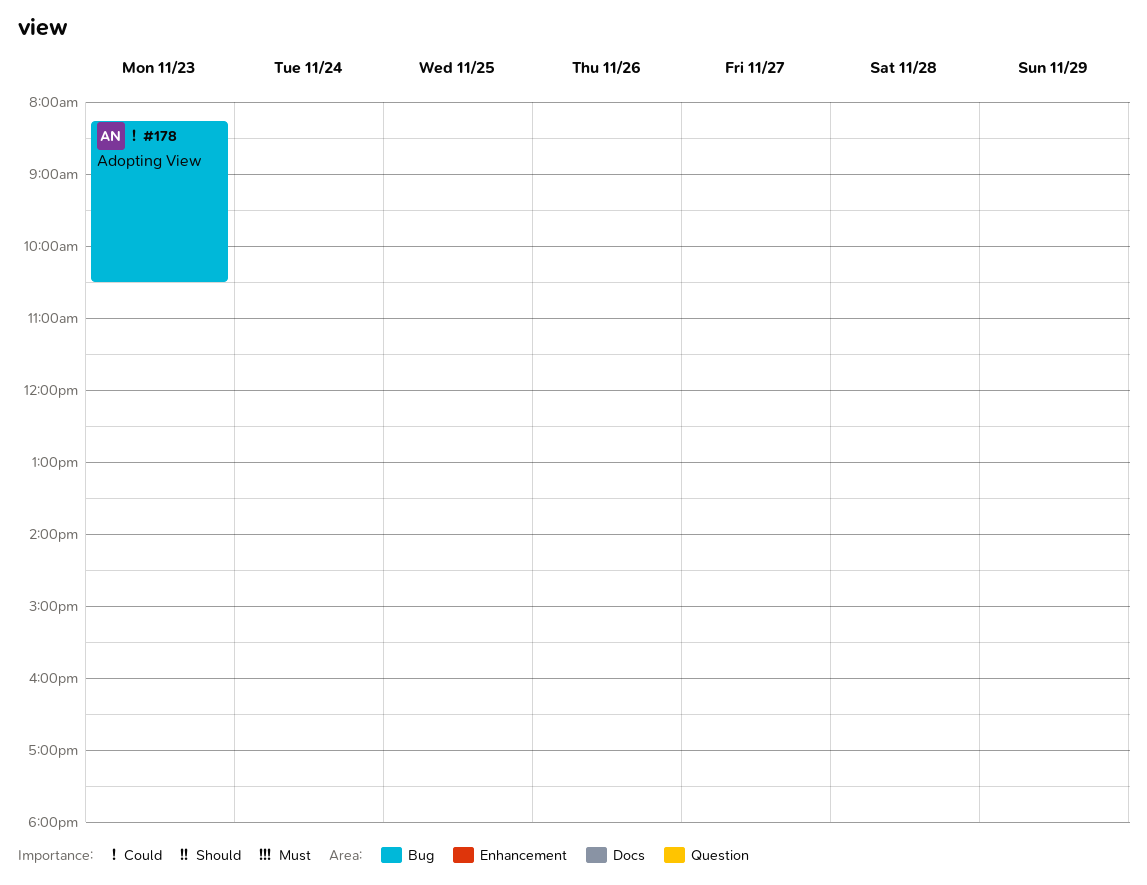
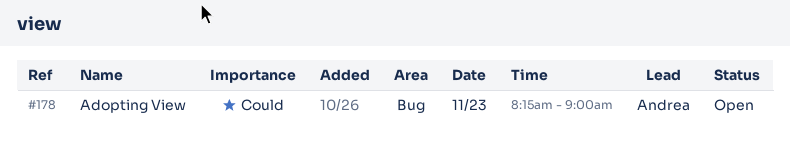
#178, ends: 10:30 -> 09:00

